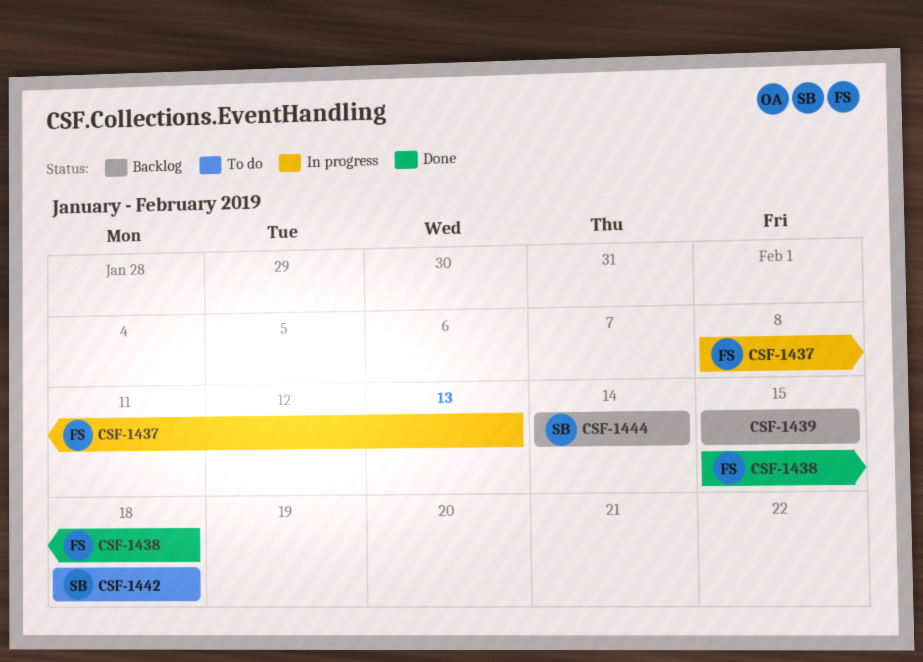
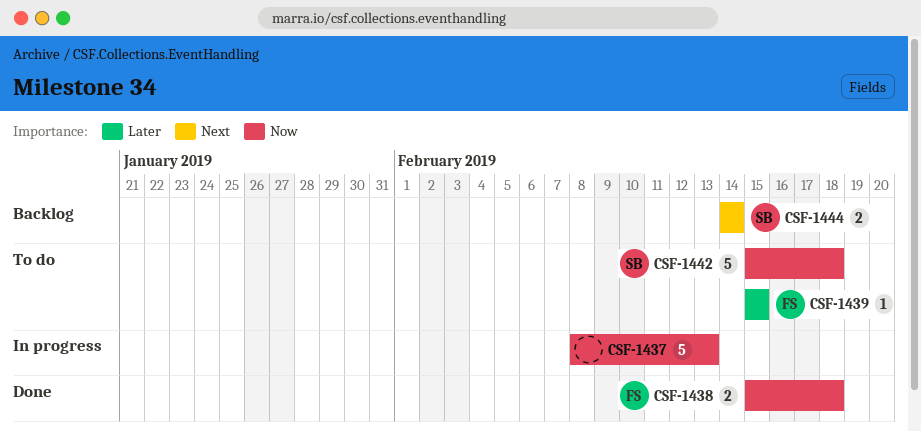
CSF-1437, owner: FS -> none
CSF-1439, status: Backlog -> To do
CSF-1439, owner: none -> FS
CSF-1442, start: Feb 18 -> Feb 15

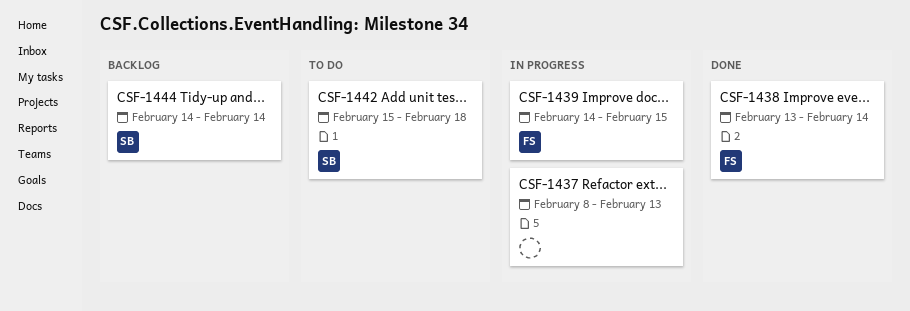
CSF-1438, start: Feb 15 -> Feb 13
CSF-1438, due: Feb 18 -> Feb 14
CSF-1439, status: To do -> In progress
CSF-1439, start: Feb 15 -> Feb 14

